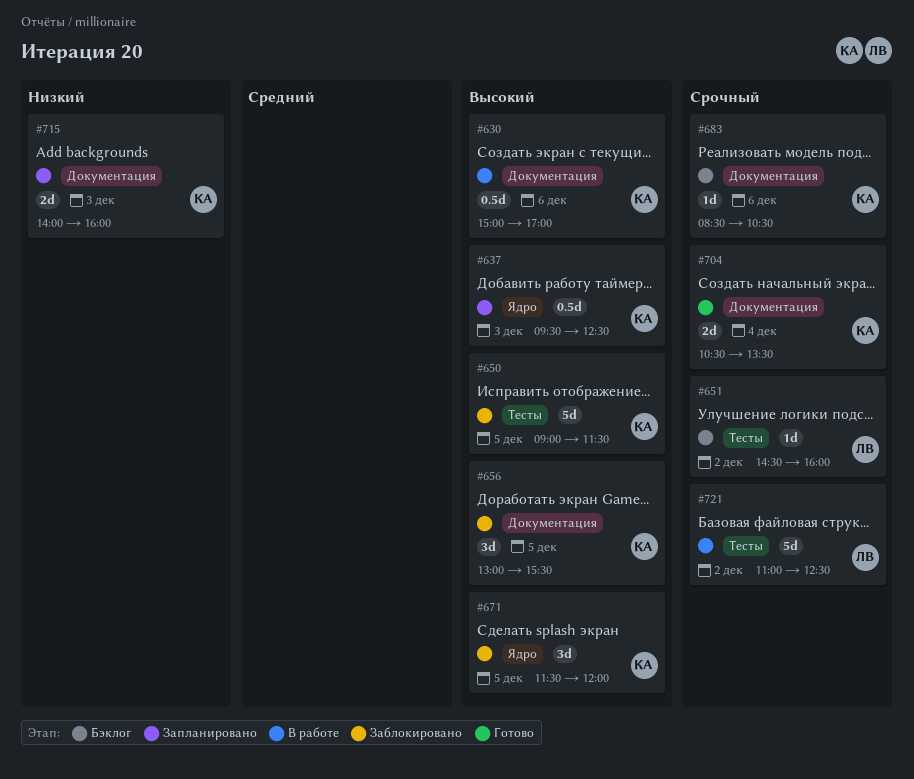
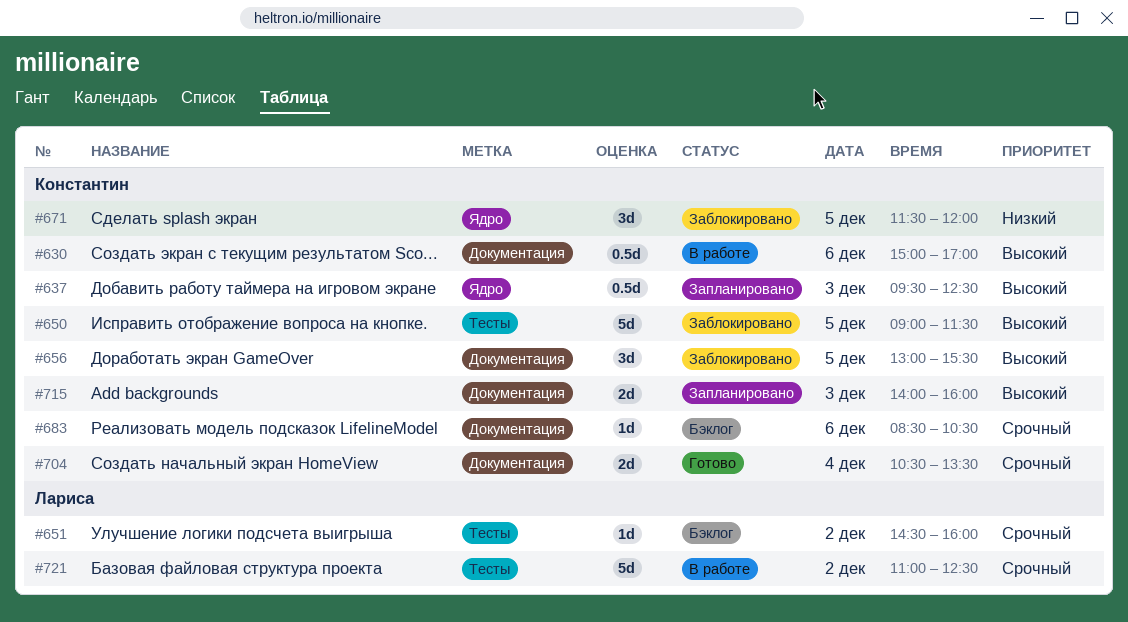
#671, priority: Высокий -> Низкий
#715, priority: Низкий -> Высокий

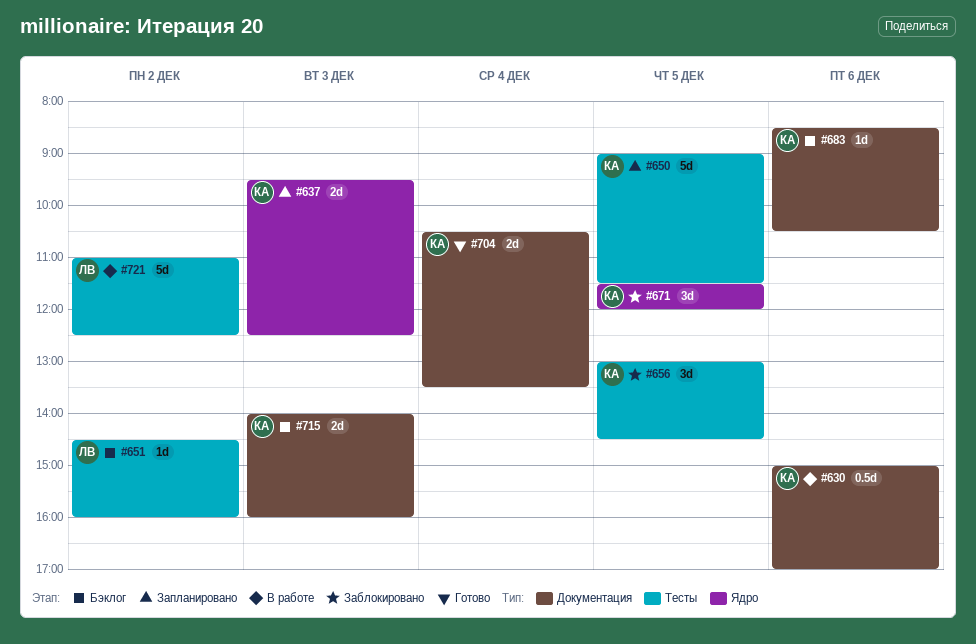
#637, estimate: 0.5d -> 2d
#650, status: Заблокировано -> Запланировано
#656, label: Документация -> Тесты
#656, ends: 15:30 -> 14:30
#715, status: Запланировано -> Бэклог

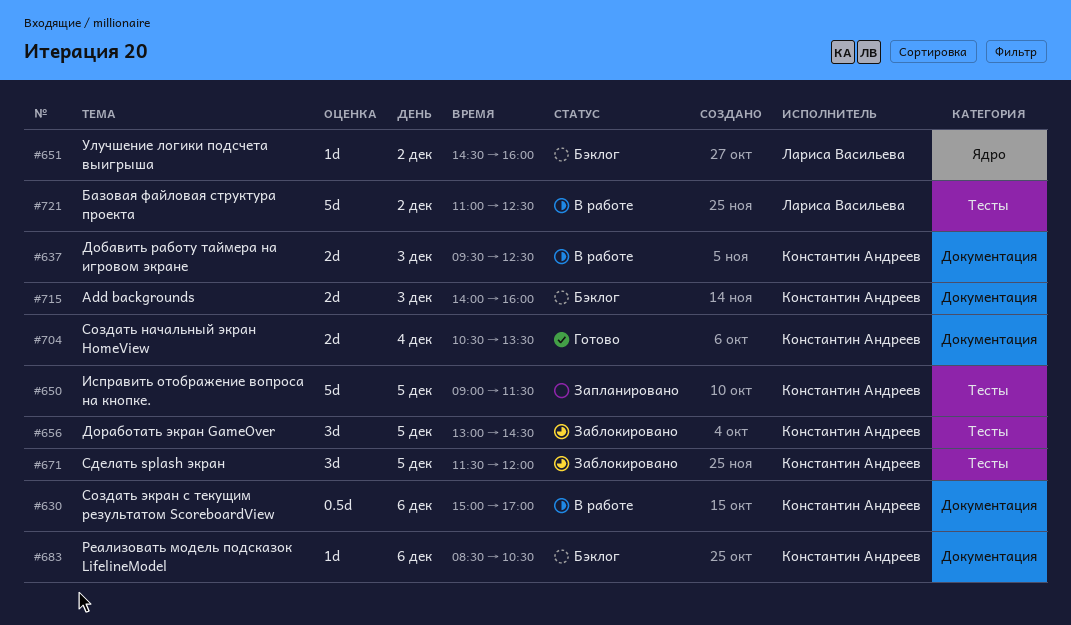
#637, status: Запланировано -> В работе
#637, label: Ядро -> Документация
#651, label: Тесты -> Ядро
#671, label: Ядро -> Тесты

